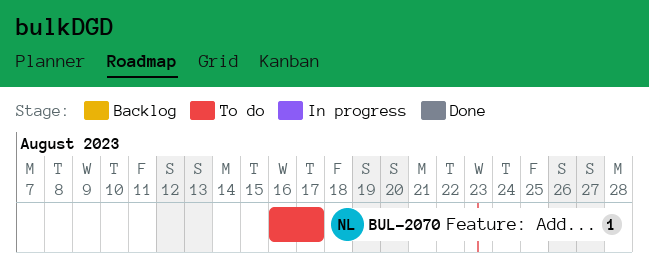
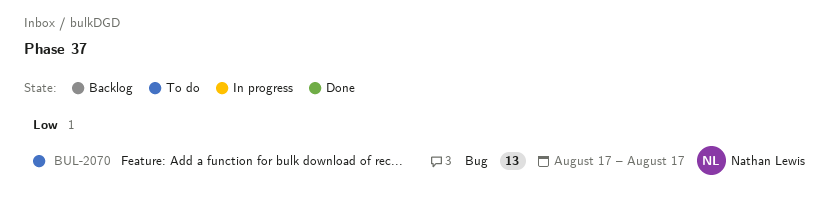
BUL-2070, estimate: 1 -> 13
BUL-2070, start: Aug 16 -> Aug 17

